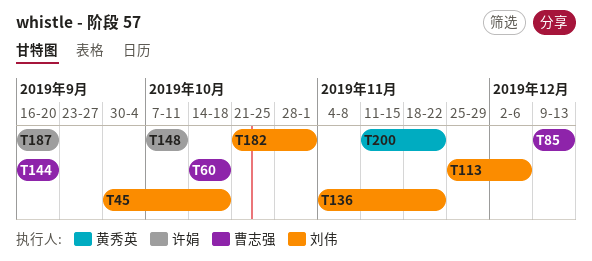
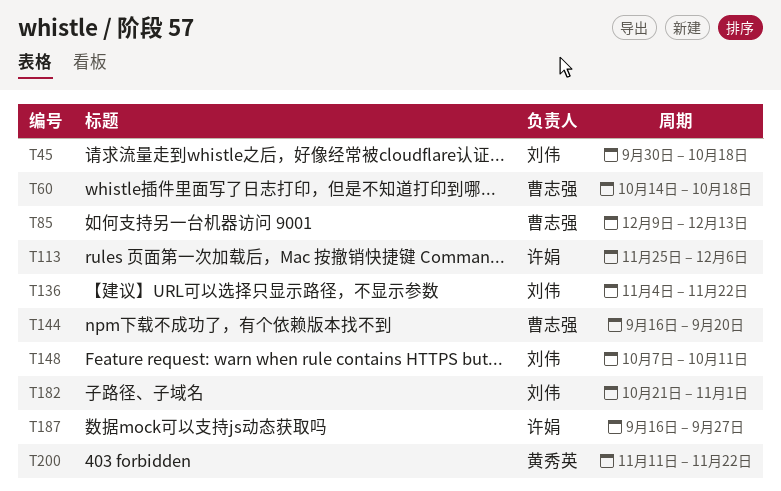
T113, owner: 刘伟 -> 许娟
T148, owner: 许娟 -> 刘伟
T187, due: Sep 20 -> Sep 27

